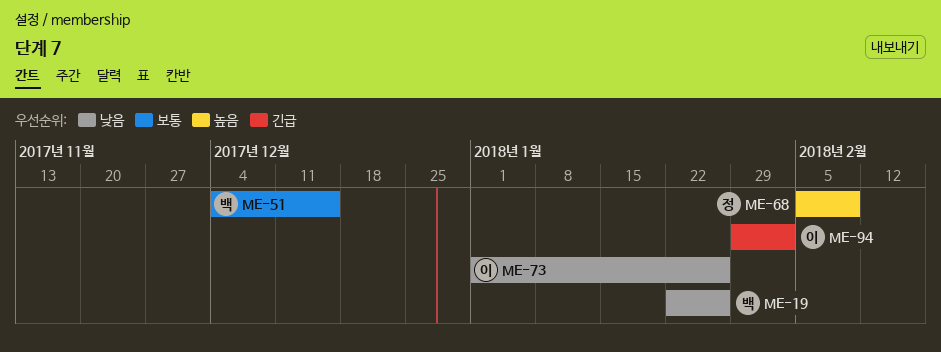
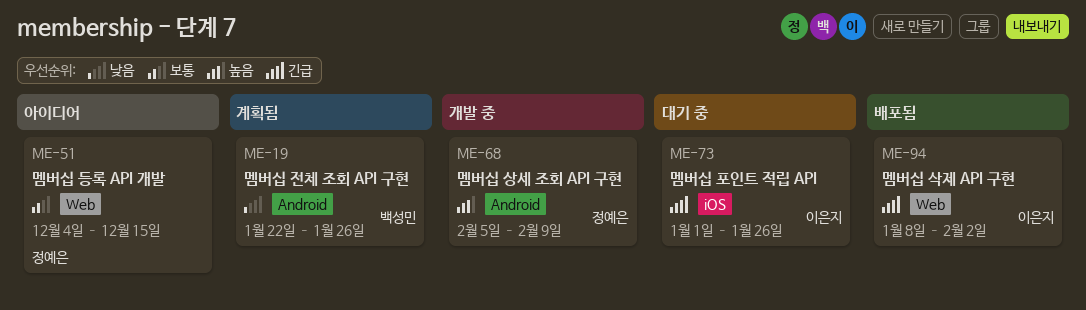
ME-51, owner: 백성민 -> 정예은
ME-73, priority: 낮음 -> 긴급
ME-94, start: Jan 29 -> Jan 8

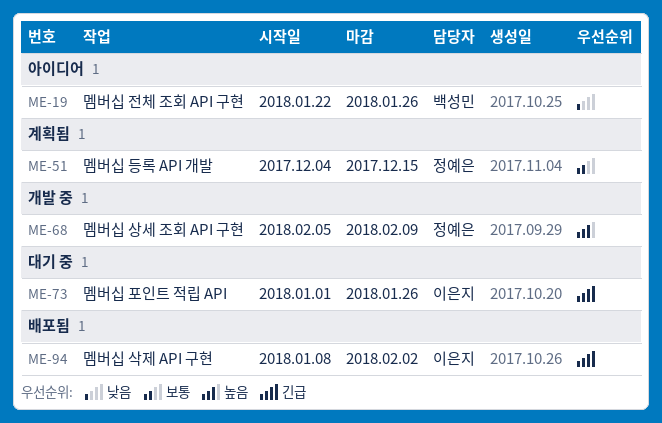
ME-19, status: 계획됨 -> 아이디어
ME-51, status: 아이디어 -> 계획됨

